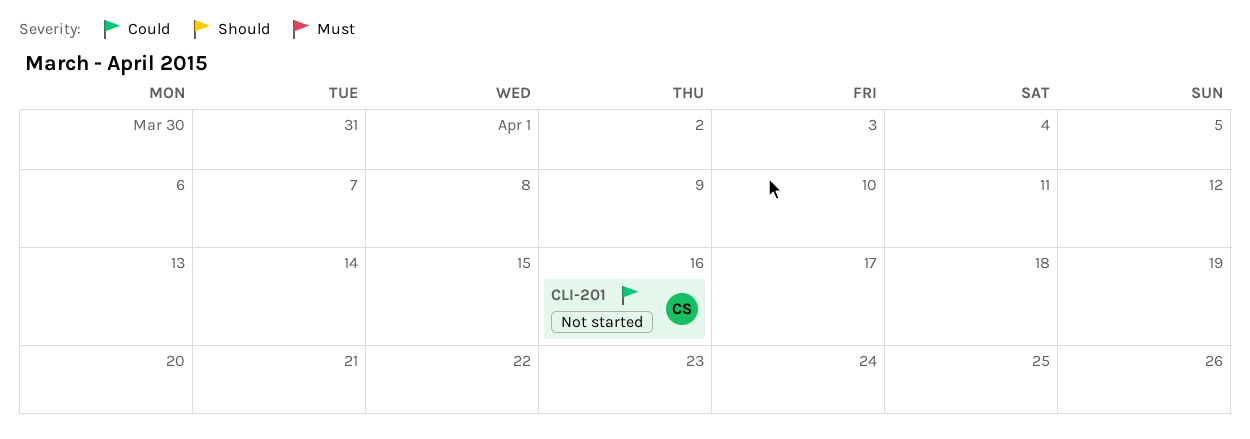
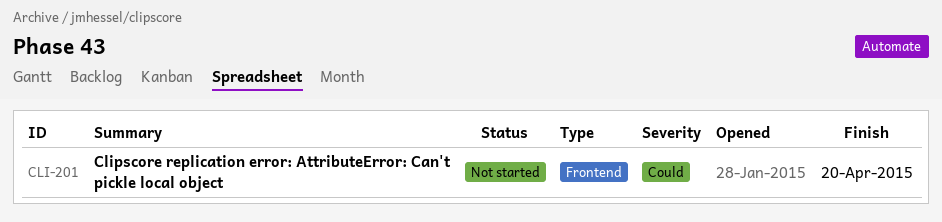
CLI-201, due: Apr 16 -> Apr 20

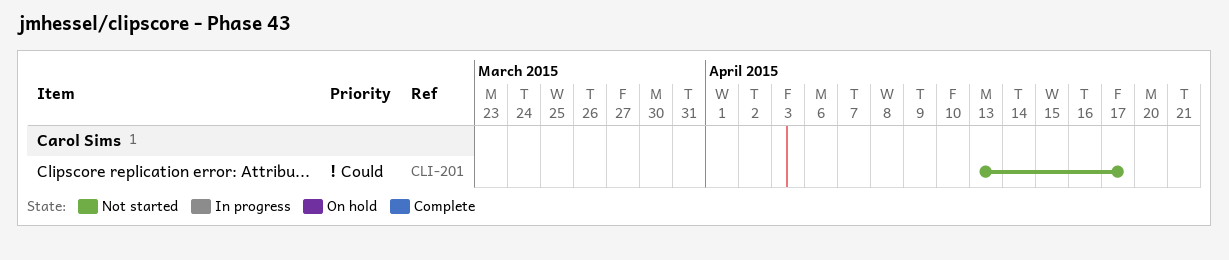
CLI-201, due: Apr 20 -> Apr 17

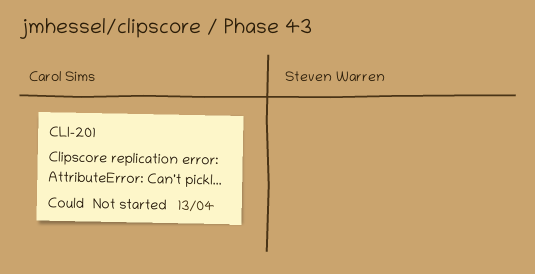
CLI-201, due: Apr 17 -> Apr 13

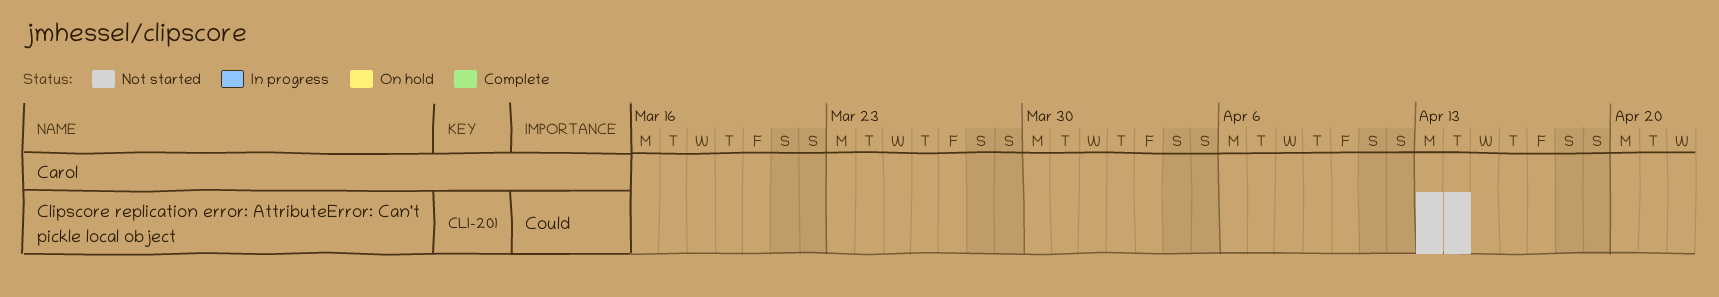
CLI-201, due: Apr 13 -> Apr 14

